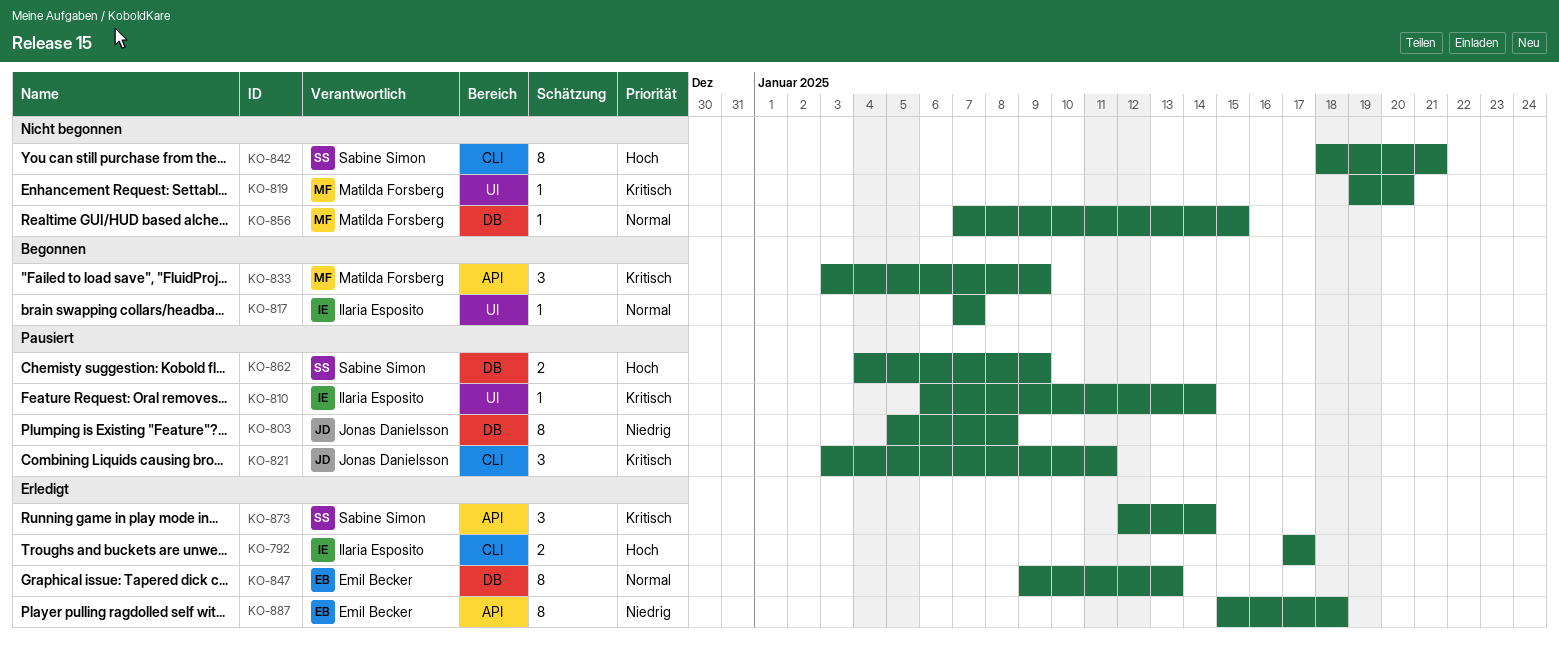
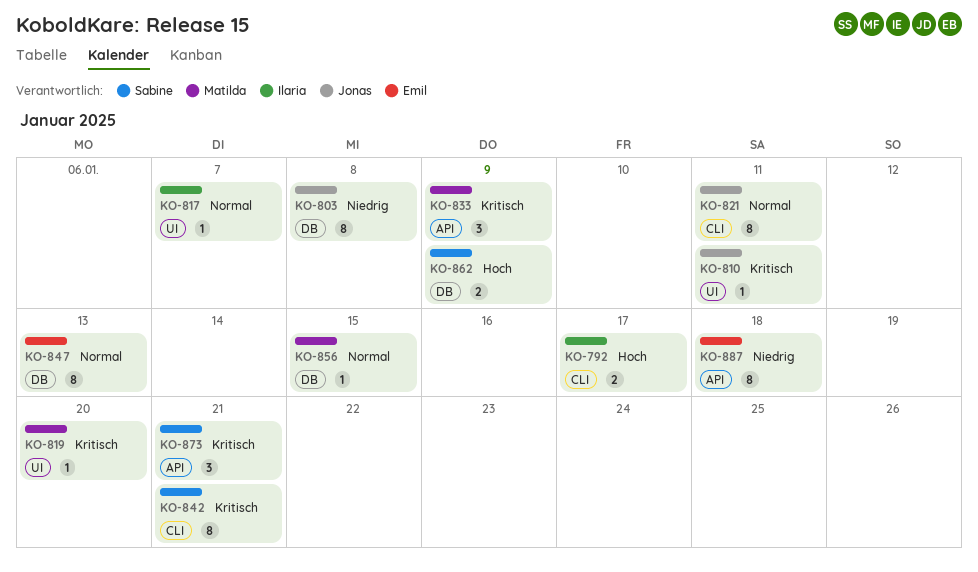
KO-810, owner: Ilaria Esposito -> Jonas Danielsson
KO-810, due: Jan 14 -> Jan 11
KO-821, priority: Kritisch -> Normal
KO-821, estimate: 3 -> 8
KO-842, priority: Hoch -> Kritisch
KO-873, due: Jan 14 -> Jan 21

